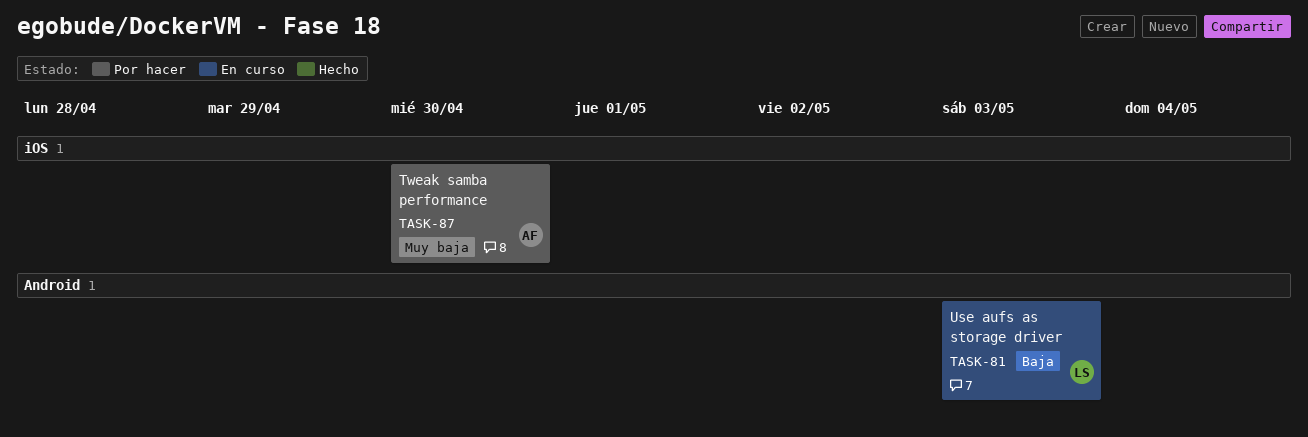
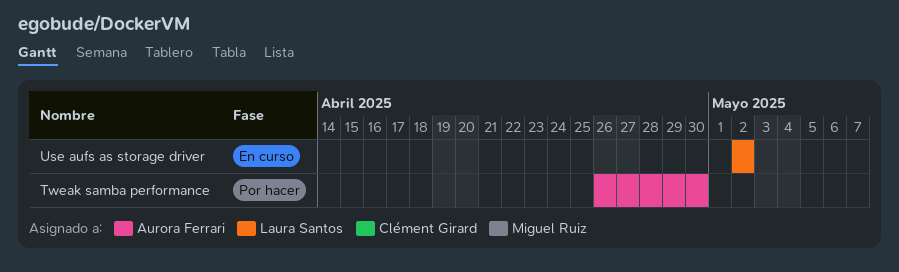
Use aufs as storage driver, due: May 3 -> May 2

